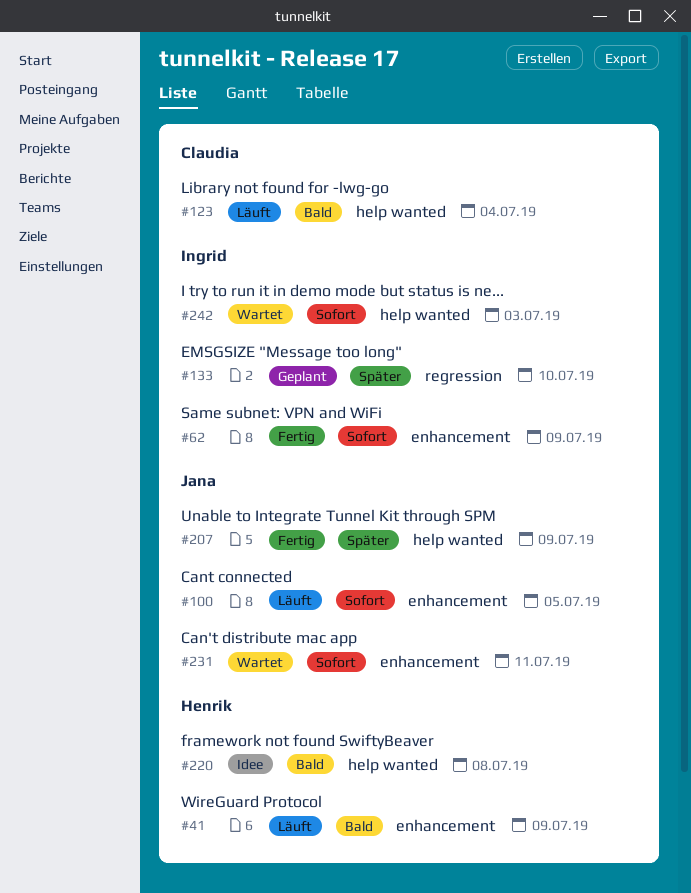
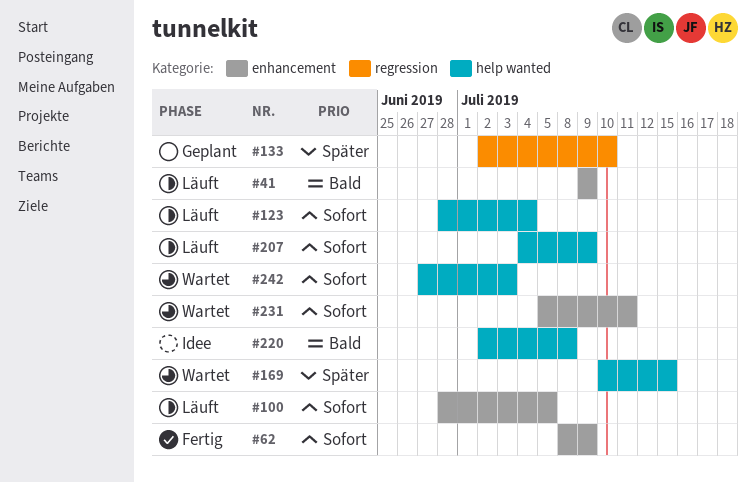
#123, priority: Bald -> Sofort
#169: none -> present
#207, status: Fertig -> Läuft
#207, priority: Später -> Sofort

